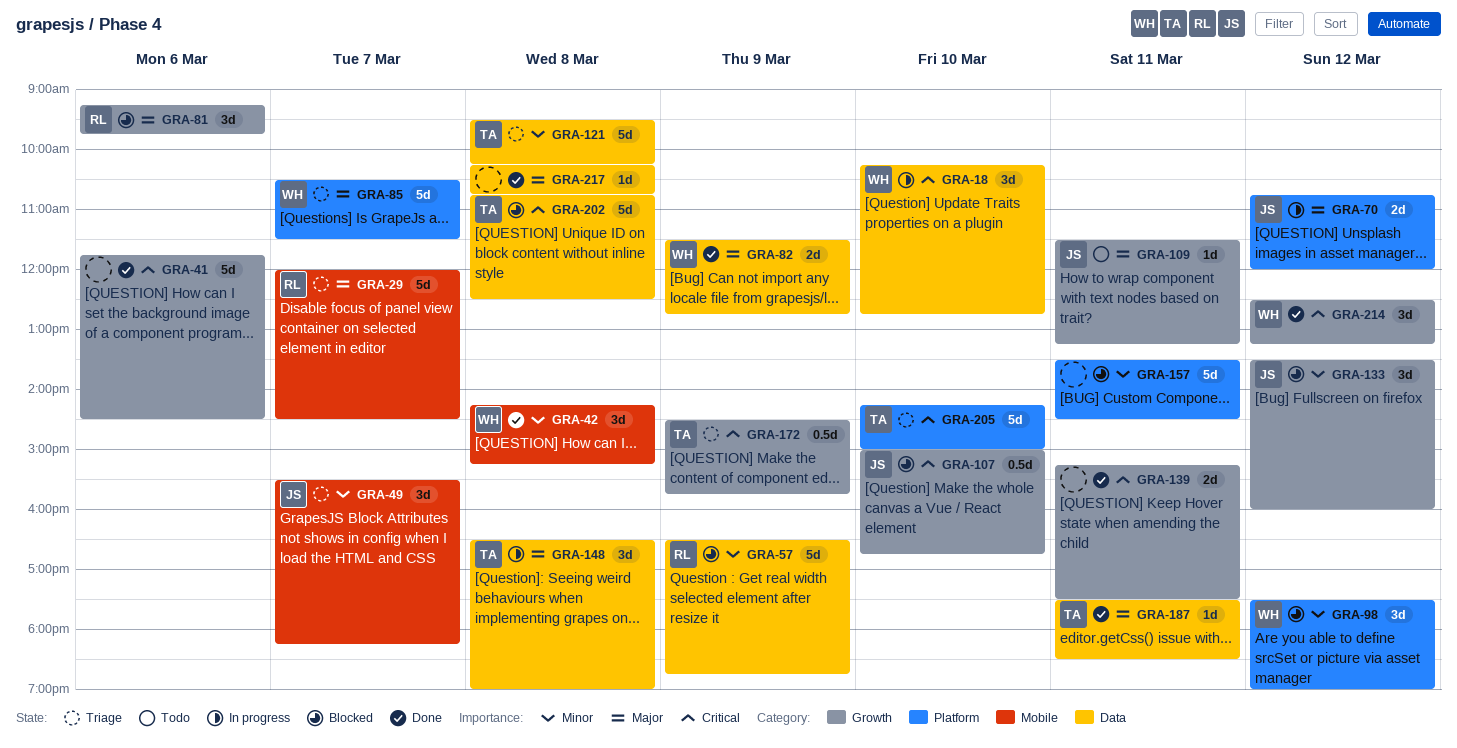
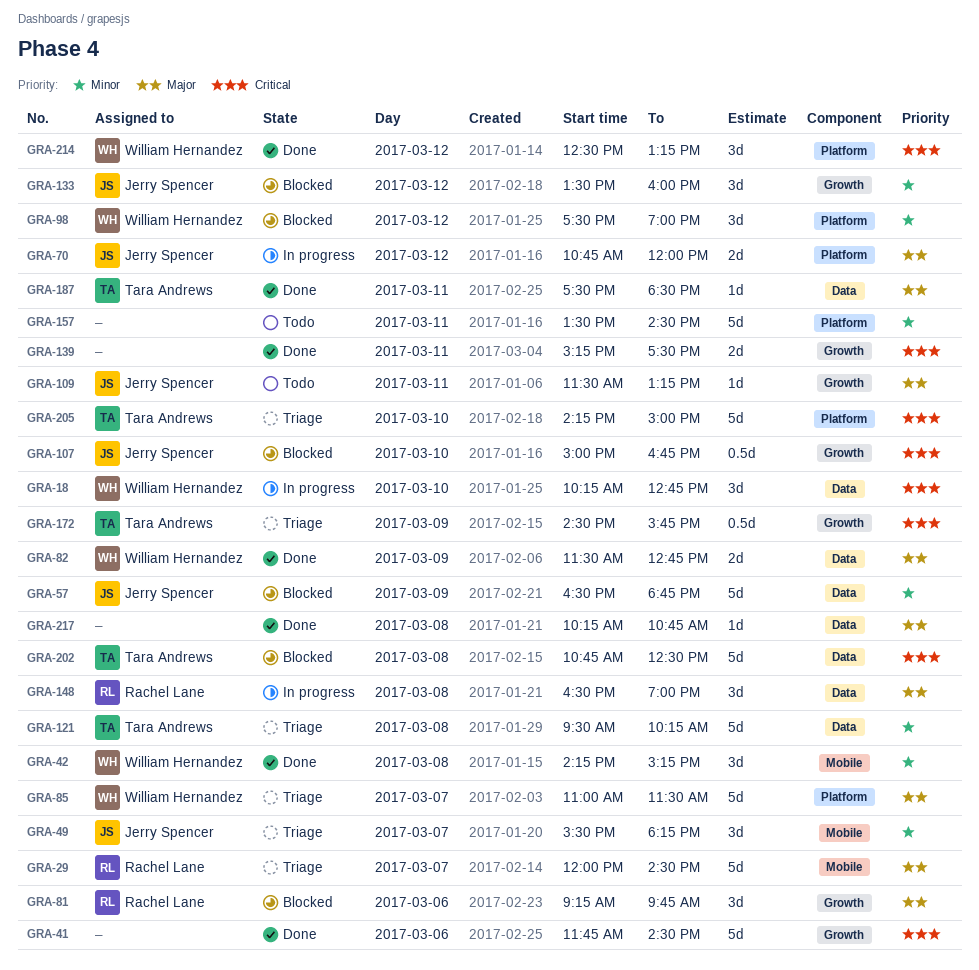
GRA-57, owner: Rachel Lane -> Jerry Spencer
GRA-85, begins: 10:30 -> 11:00
GRA-148, owner: Tara Andrews -> Rachel Lane
GRA-157, status: Blocked -> Todo
GRA-214, label: Growth -> Platform

